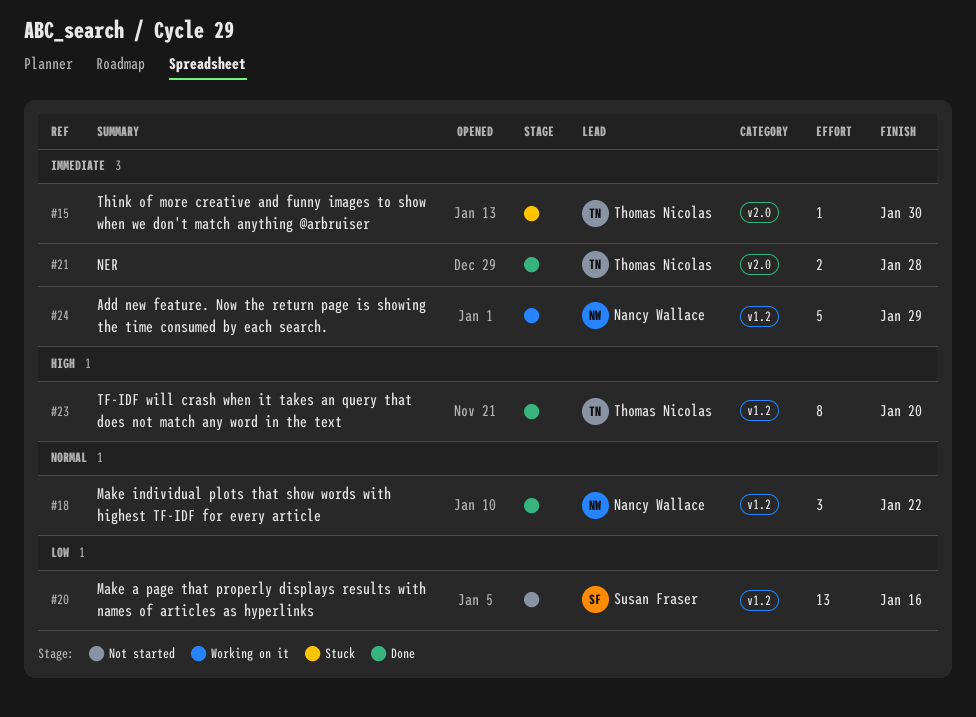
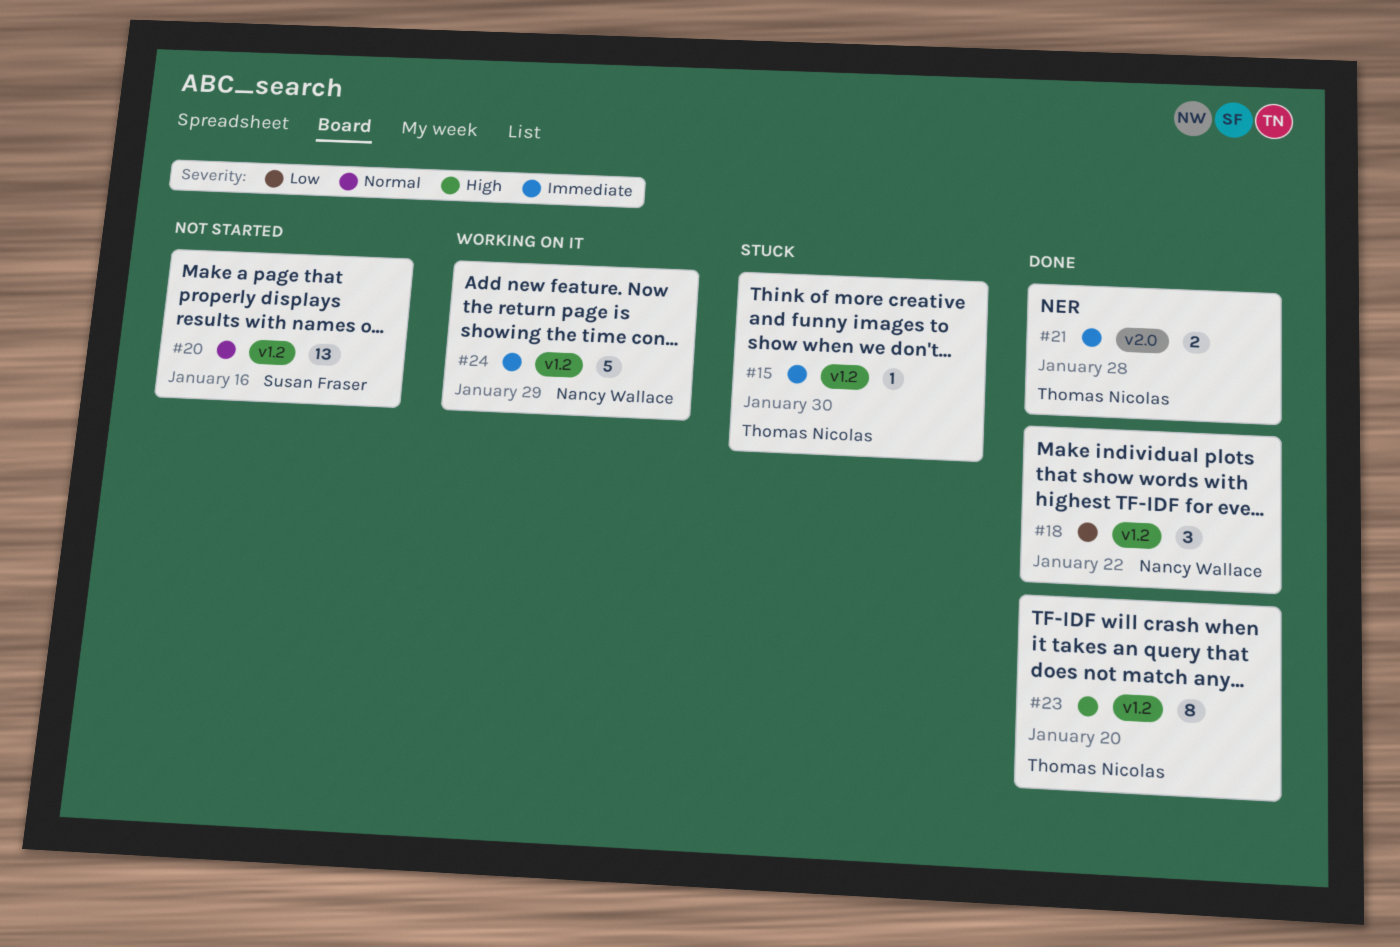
#15, label: v2.0 -> v1.2
#18, priority: Normal -> Low
#20, priority: Low -> Normal

